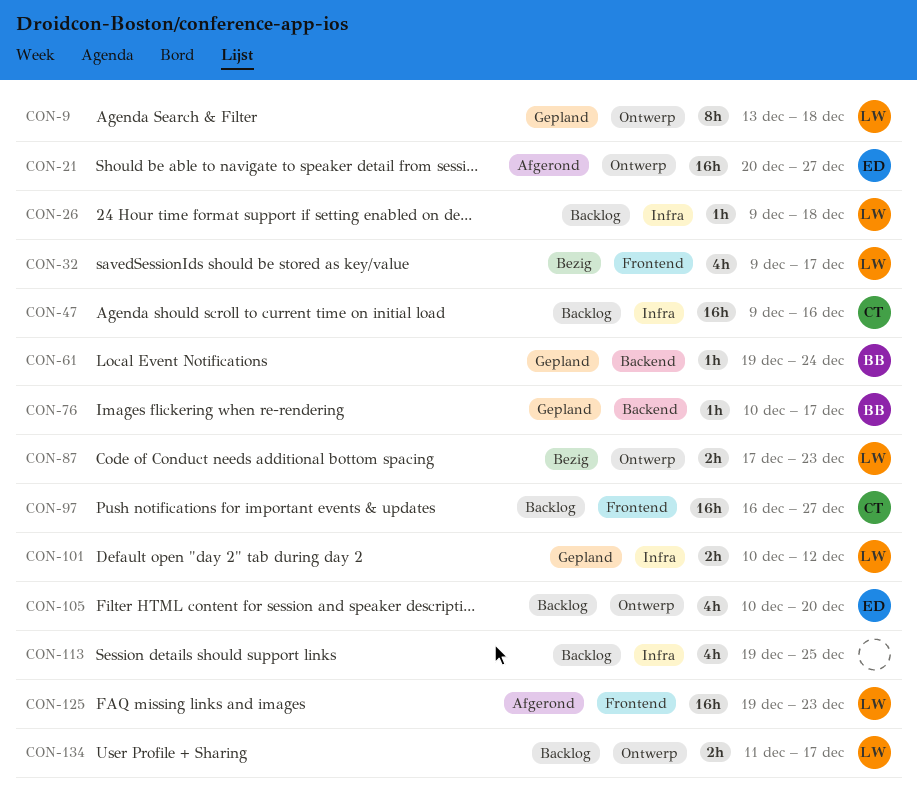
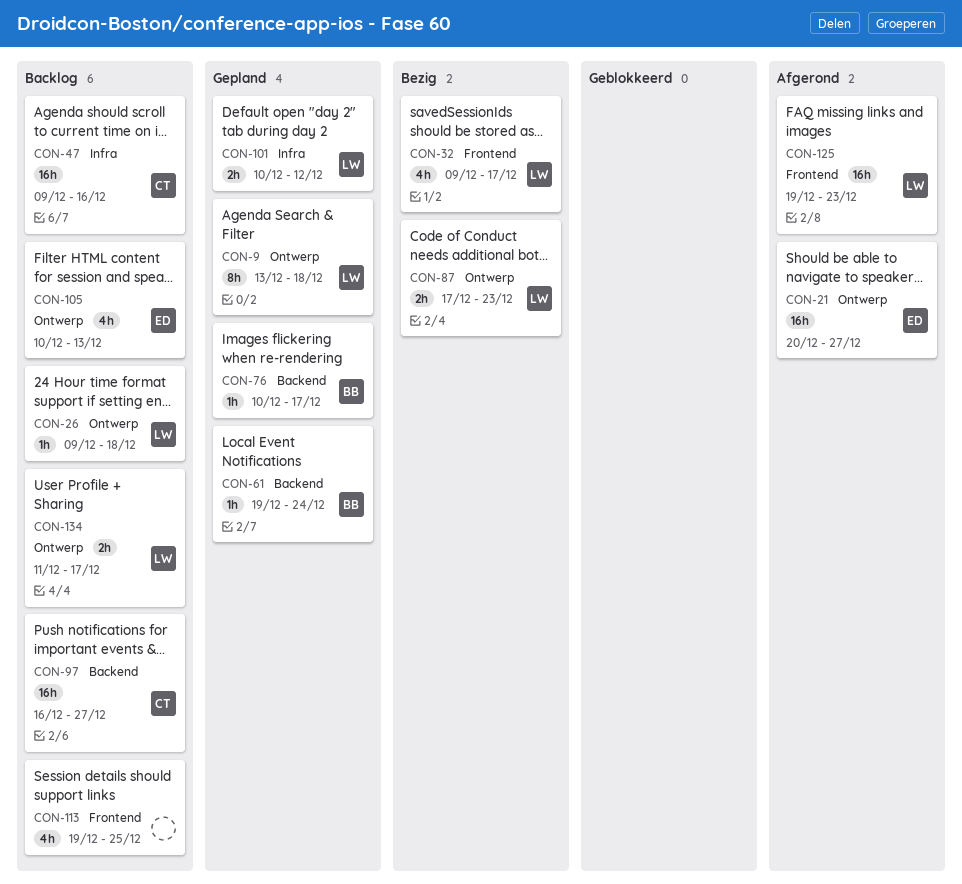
CON-26, label: Infra -> Ontwerp
CON-97, label: Frontend -> Backend
CON-105, due: Dec 20 -> Dec 13
CON-113, label: Infra -> Frontend

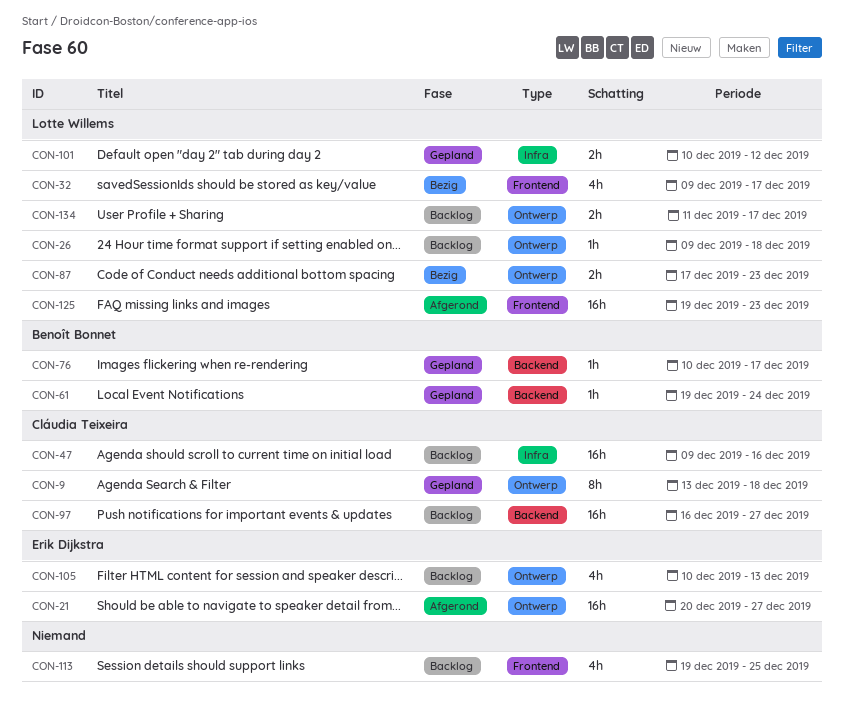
CON-9, owner: Lotte Willems -> Cláudia Teixeira

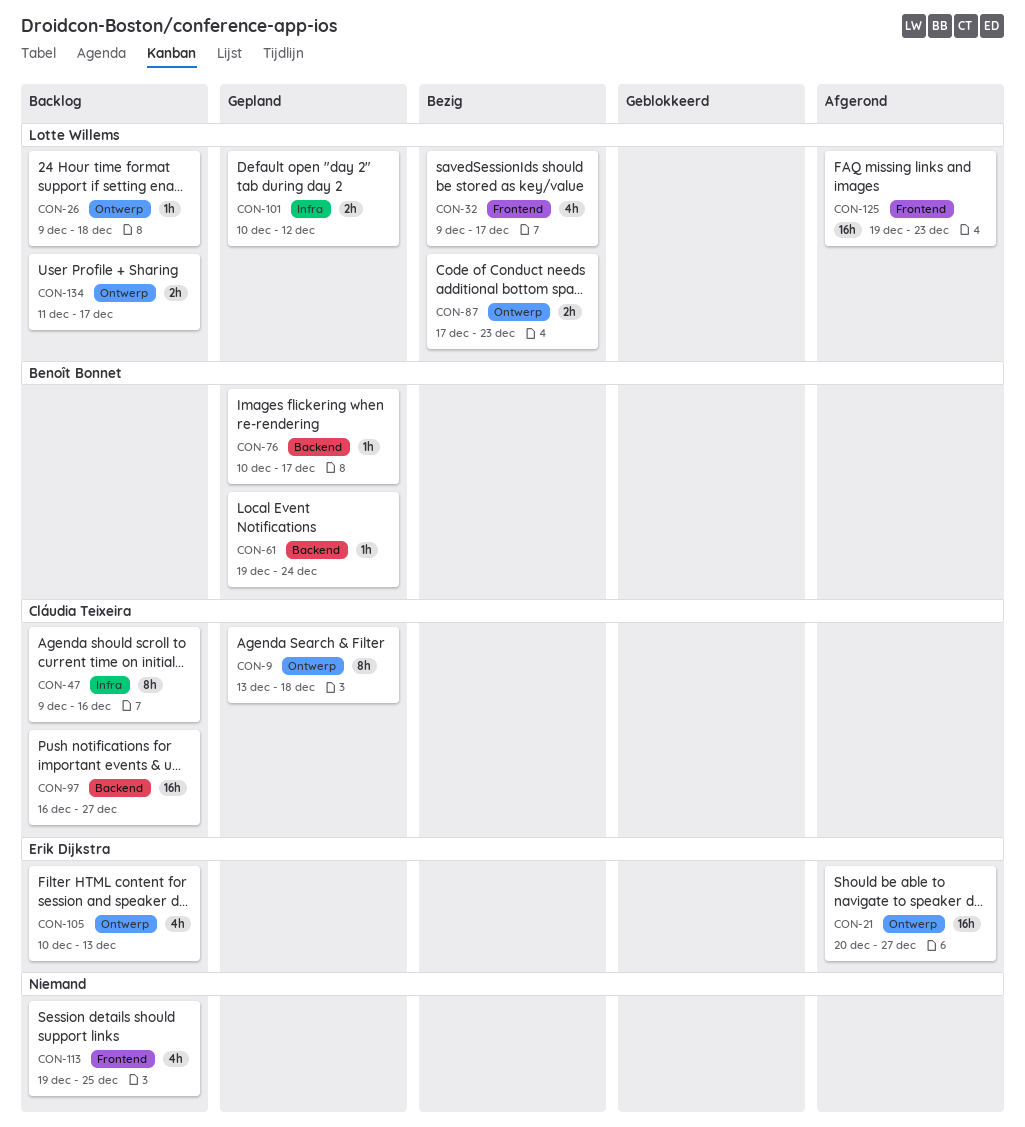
CON-47, estimate: 16h -> 8h

